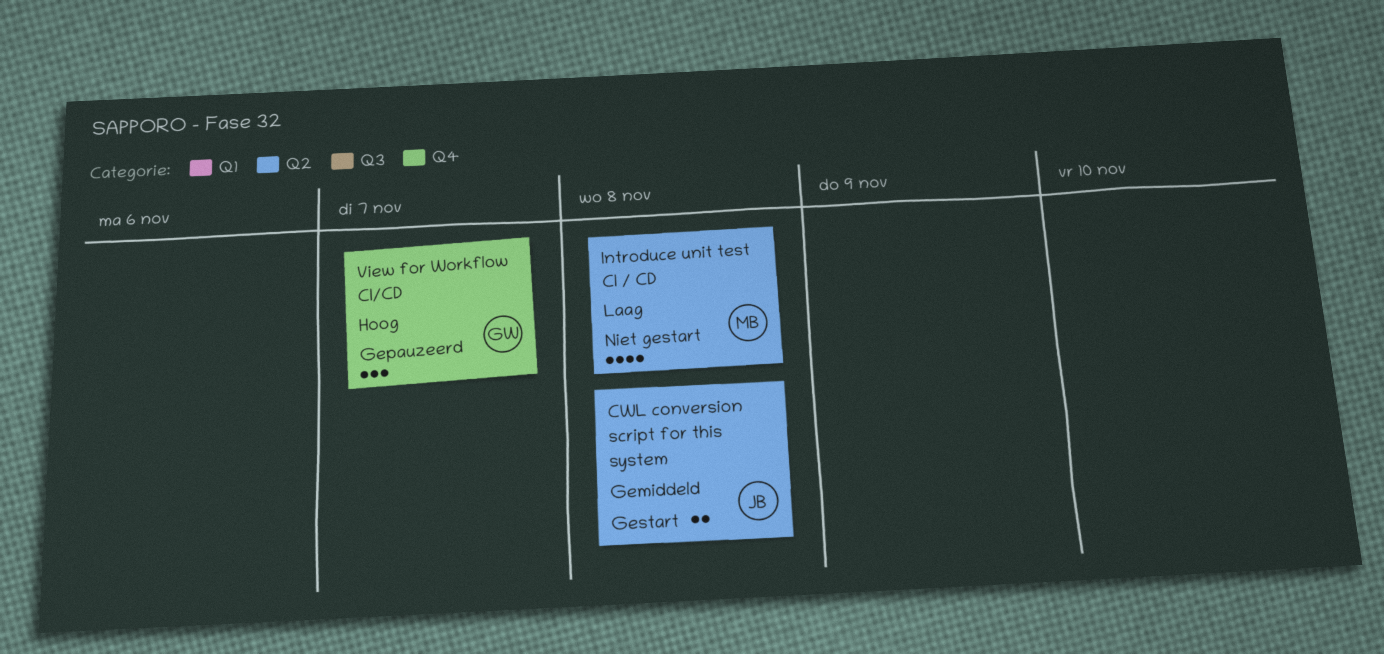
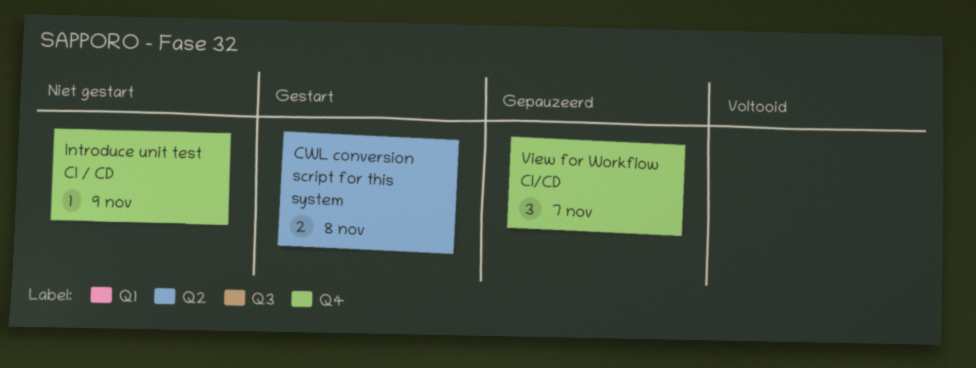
Introduce unit test CI / CD, label: Q2 -> Q4
Introduce unit test CI / CD, estimate: 4 -> 1
Introduce unit test CI / CD, due: Nov 8 -> Nov 9

